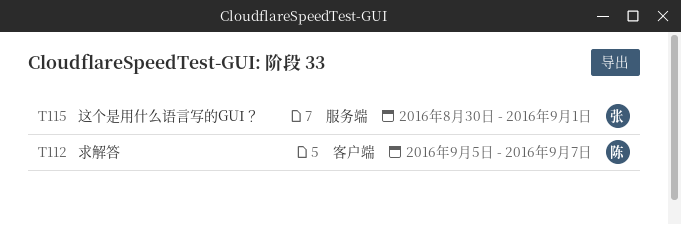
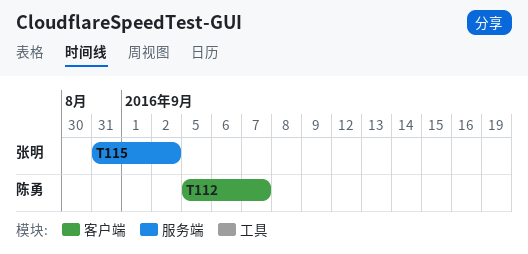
T115, start: Aug 30 -> Aug 31
T115, due: Sep 1 -> Sep 2

